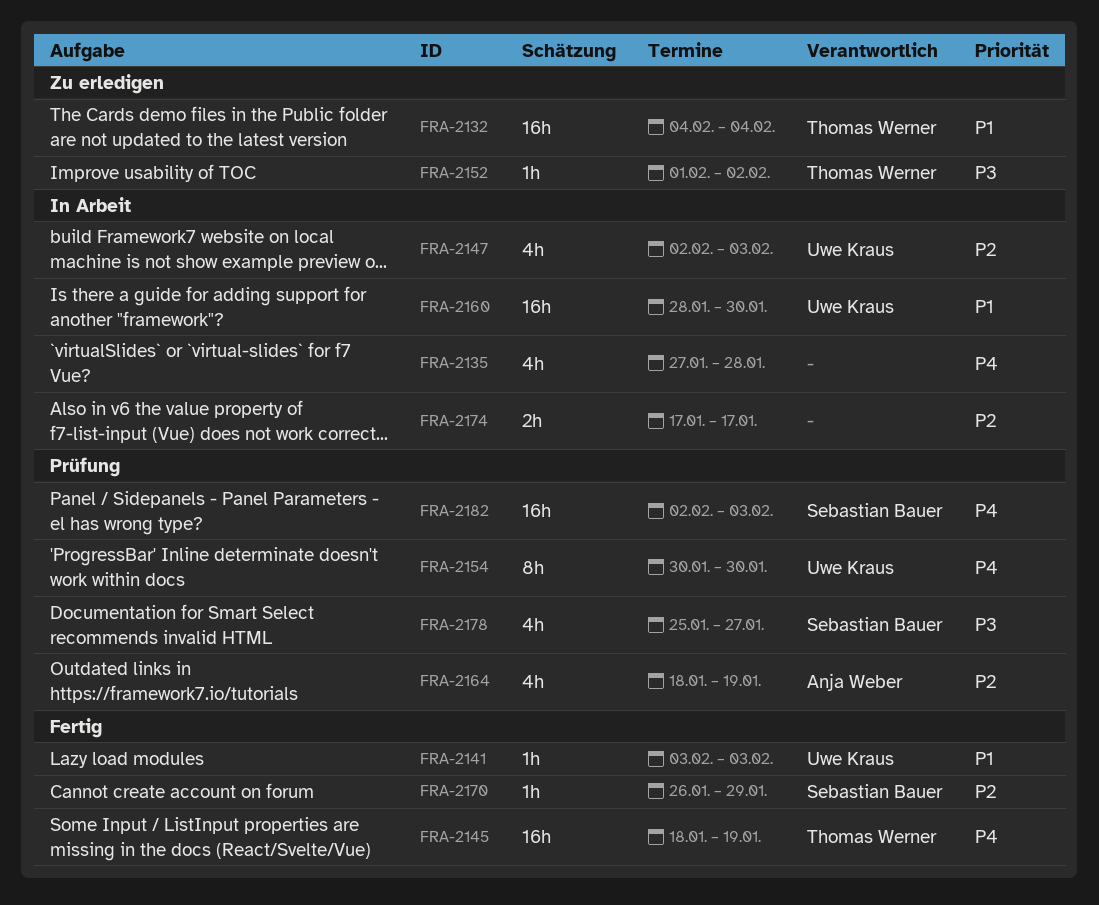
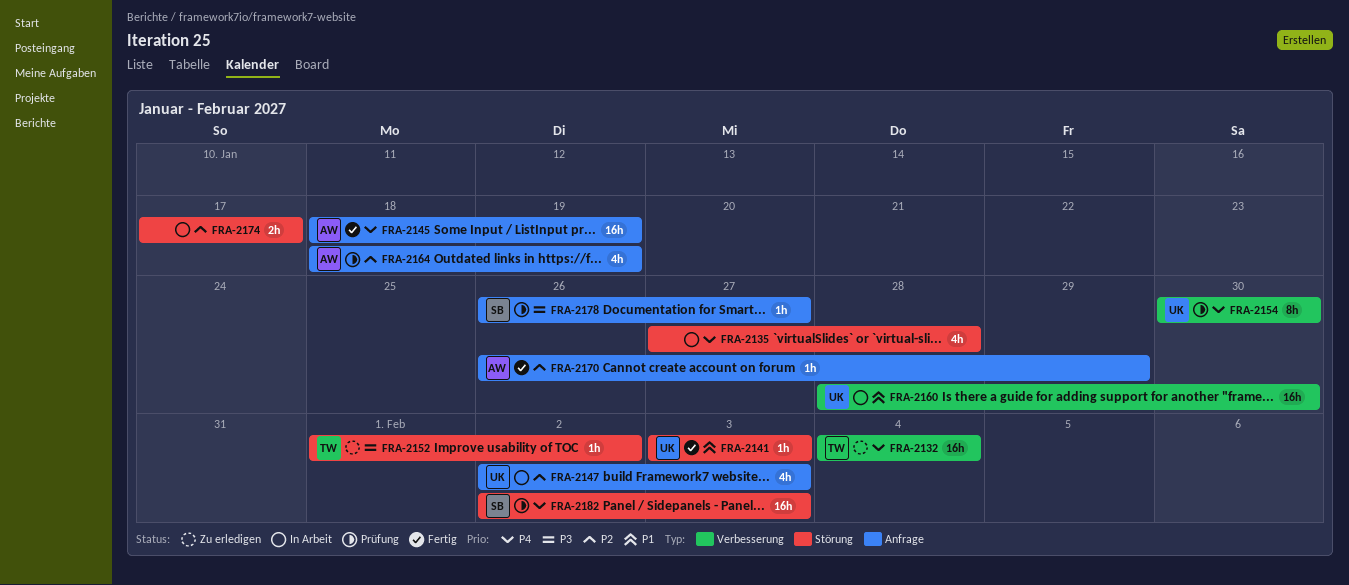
FRA-2132, priority: P1 -> P4
FRA-2145, owner: Thomas Werner -> Anja Weber
FRA-2170, owner: Sebastian Bauer -> Anja Weber
FRA-2178, estimate: 4h -> 1h
FRA-2178, start: Jan 25 -> Jan 26

